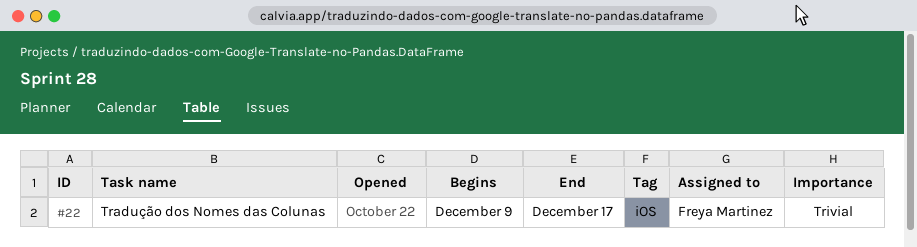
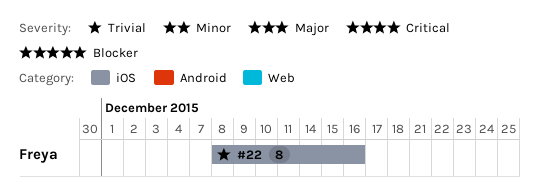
#22, start: Dec 9 -> Dec 8
#22, due: Dec 17 -> Dec 16

